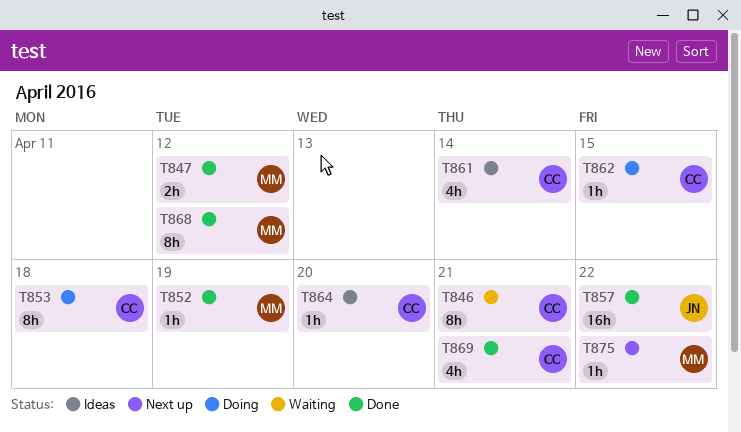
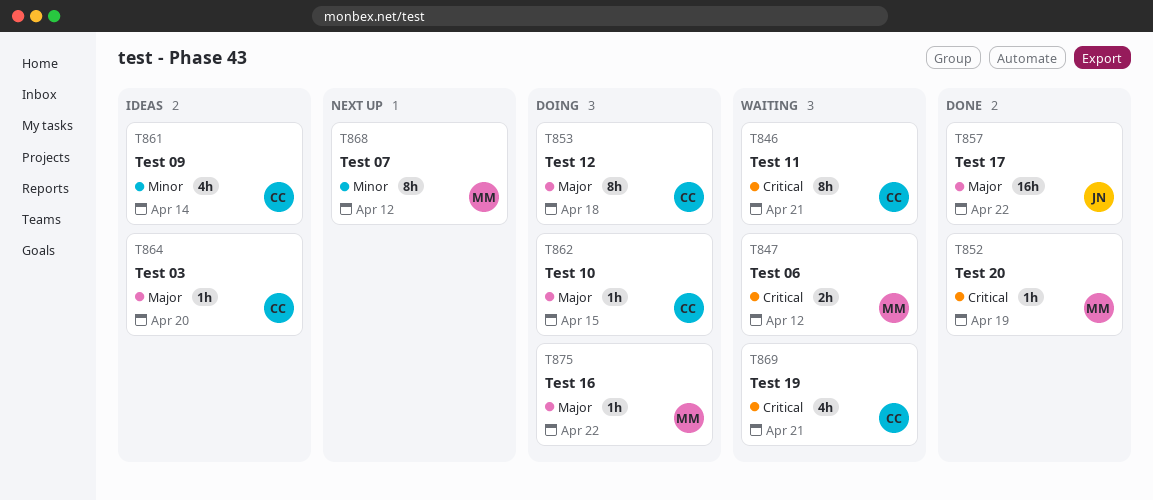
T847, status: Done -> Waiting
T868, status: Done -> Next up
T869, status: Done -> Waiting
T875, status: Next up -> Doing

